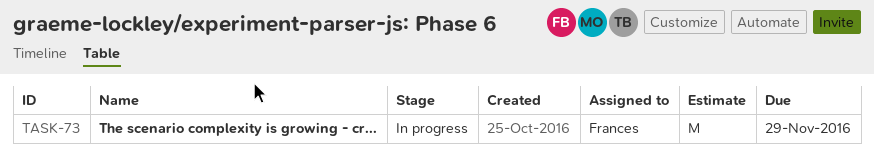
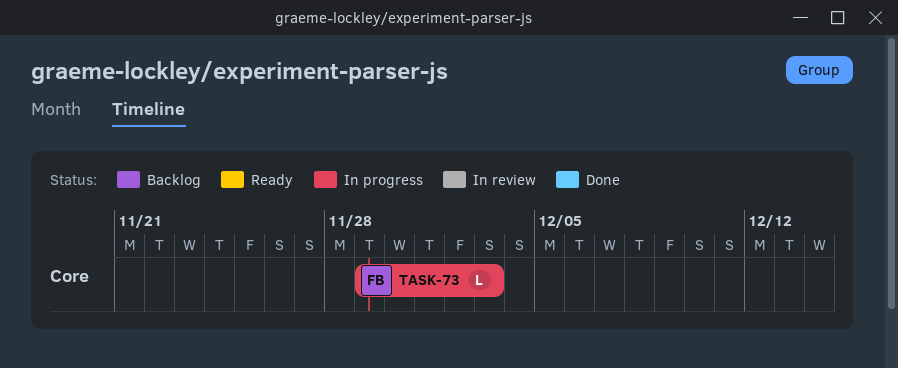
TASK-73, estimate: M -> L
TASK-73, due: Nov 29 -> Dec 3

